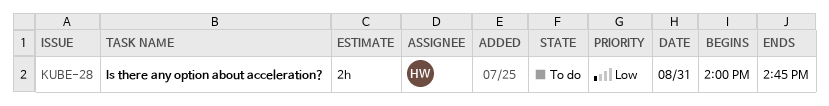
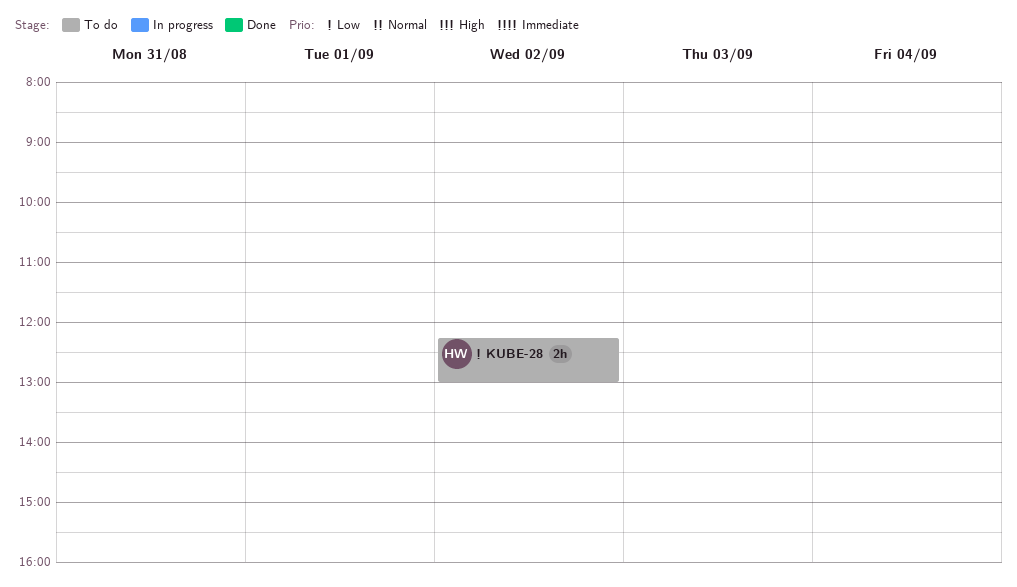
KUBE-28, day: Aug 31 -> Sep 2
KUBE-28, begins: 14:00 -> 12:15
KUBE-28, ends: 14:45 -> 13:00

